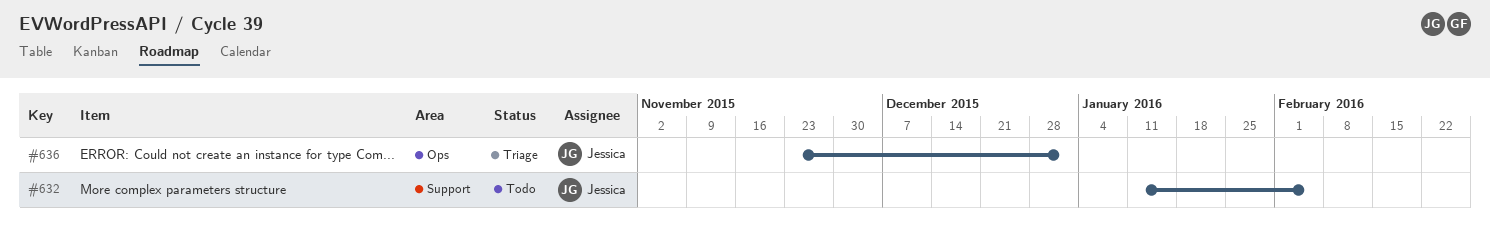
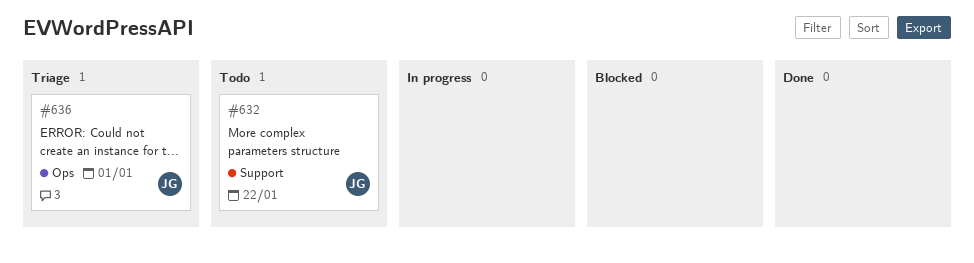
#632, due: Feb 5 -> Jan 22

